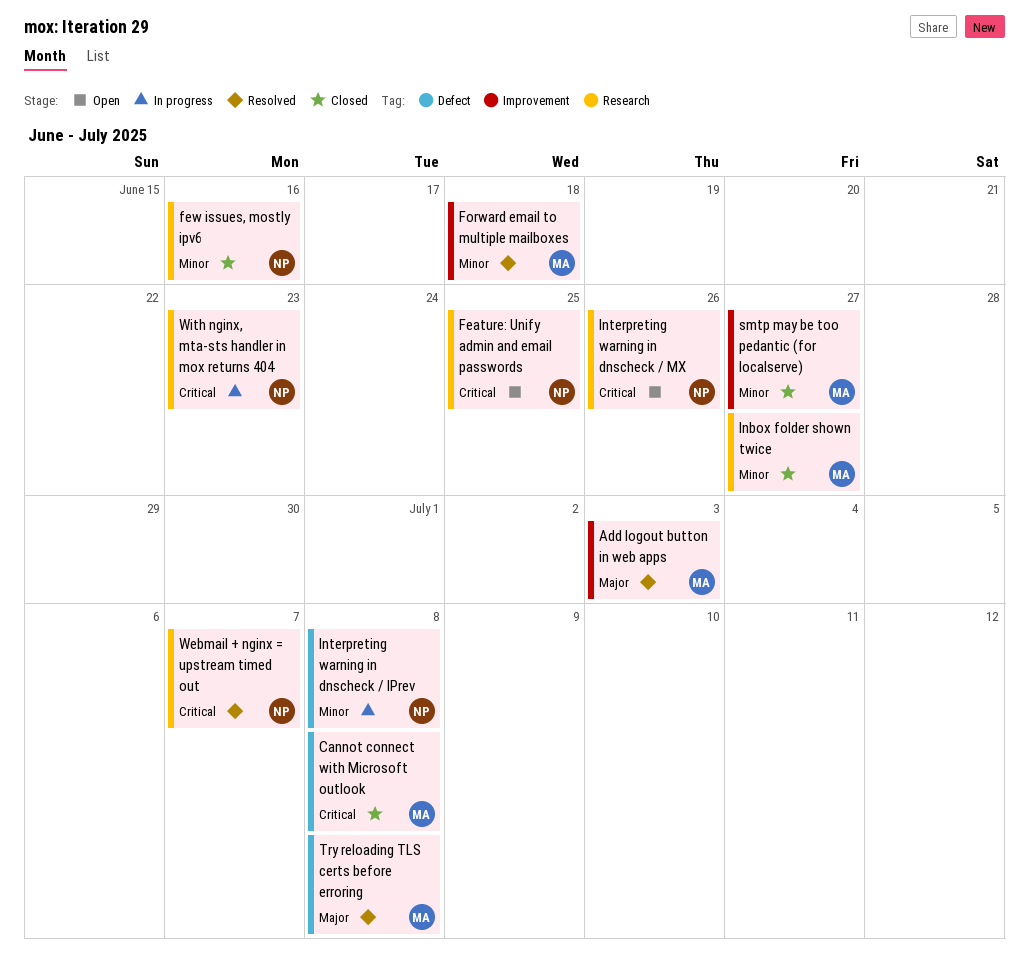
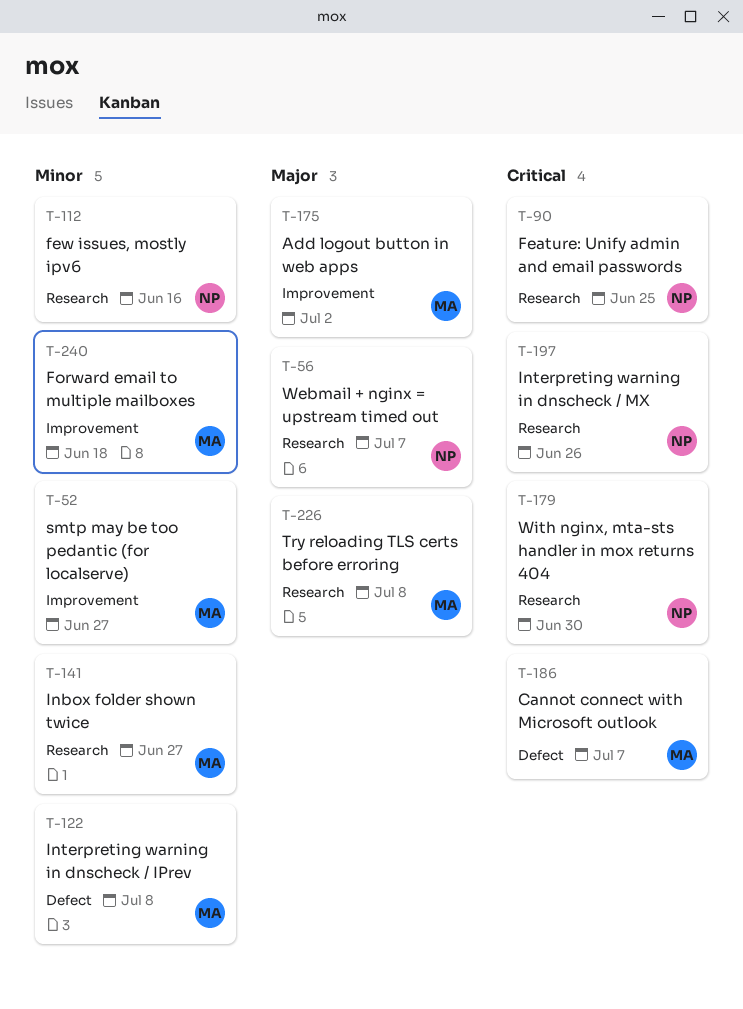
Add logout button in web apps, due: Jul 3 -> Jul 2
Cannot connect with Microsoft outlook, due: Jul 8 -> Jul 7
Interpreting warning in dnscheck / IPrev, owner: NP -> MA
Try reloading TLS certs before erroring, label: Defect -> Research
Webmail + nginx = upstream timed out, priority: Critical -> Major
With nginx, mta-sts handler in mox returns 404, due: Jun 23 -> Jun 30

